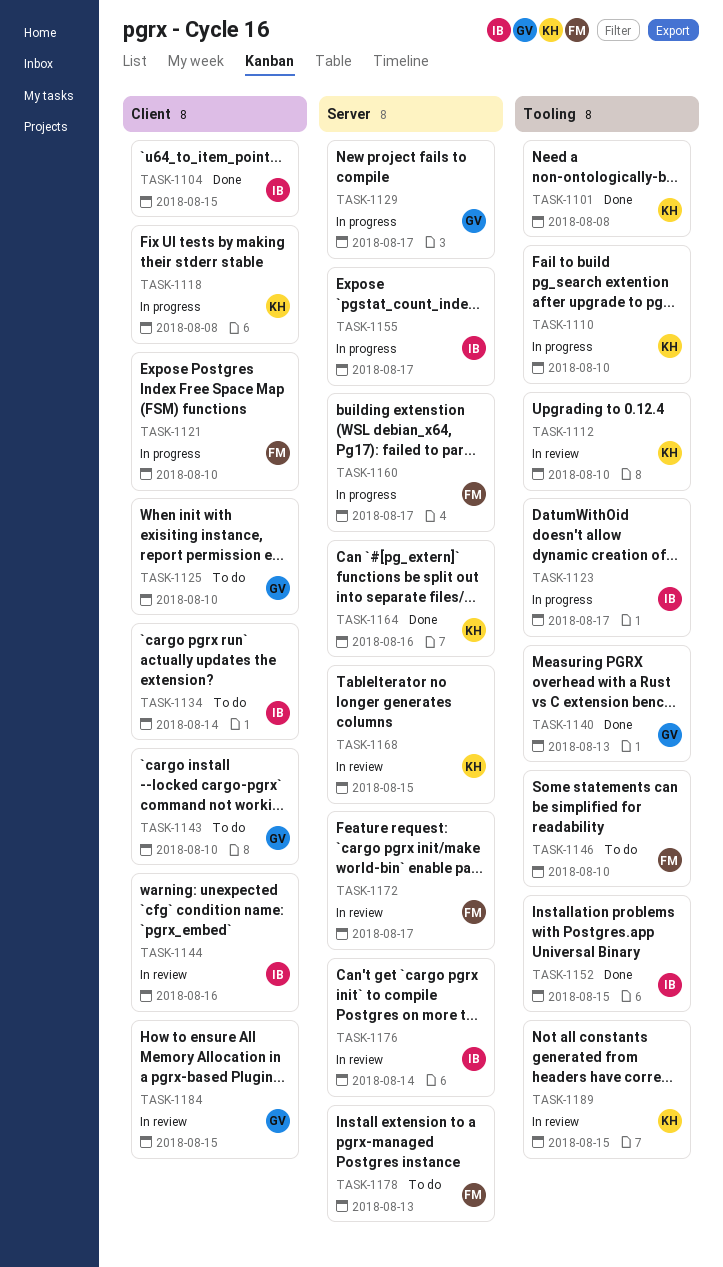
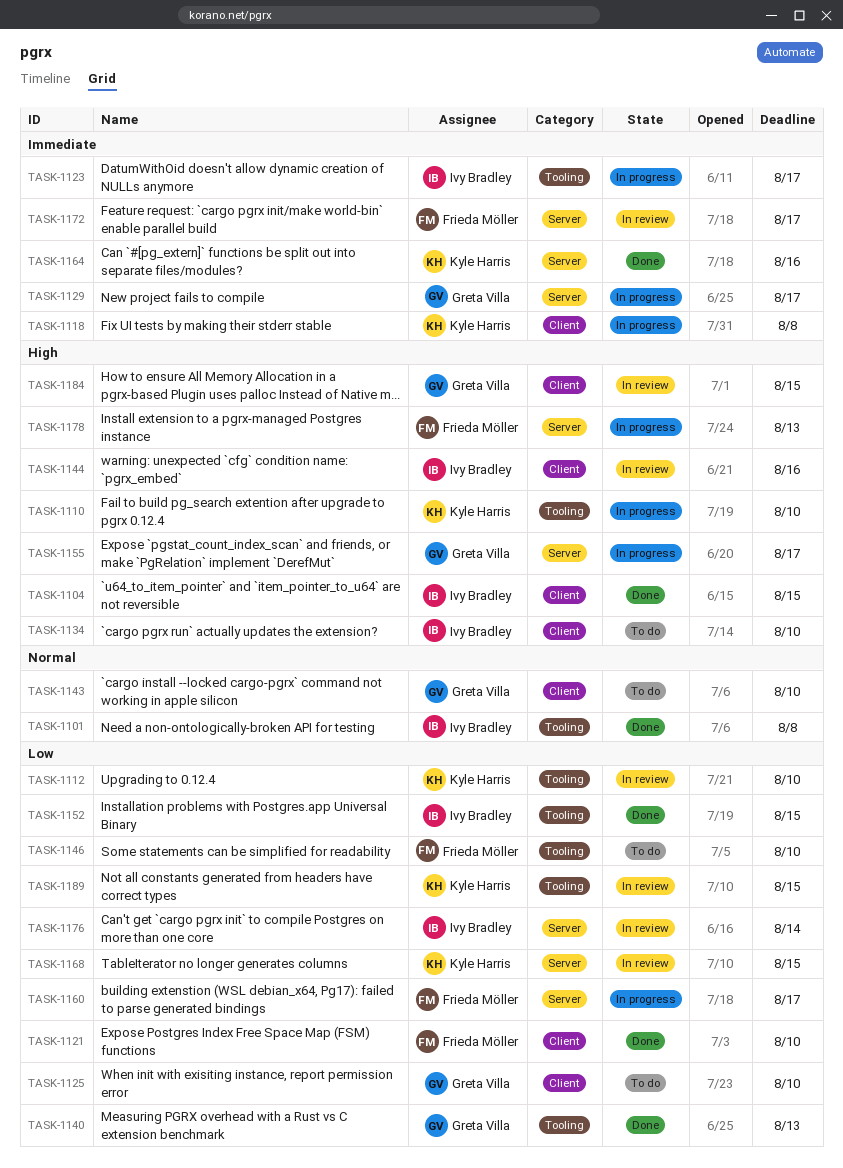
TASK-1101, owner: Kyle Harris -> Ivy Bradley
TASK-1121, status: In progress -> Done
TASK-1134, due: Aug 14 -> Aug 10
TASK-1155, owner: Ivy Bradley -> Greta Villa
TASK-1178, status: To do -> In progress

